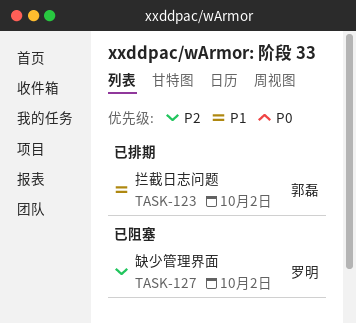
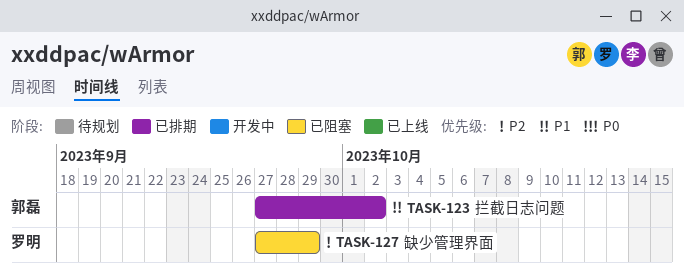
TASK-127, due: Oct 2 -> Sep 29

